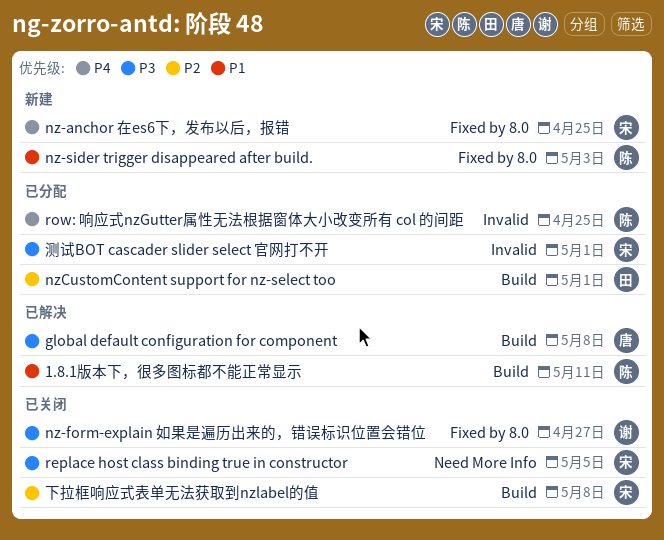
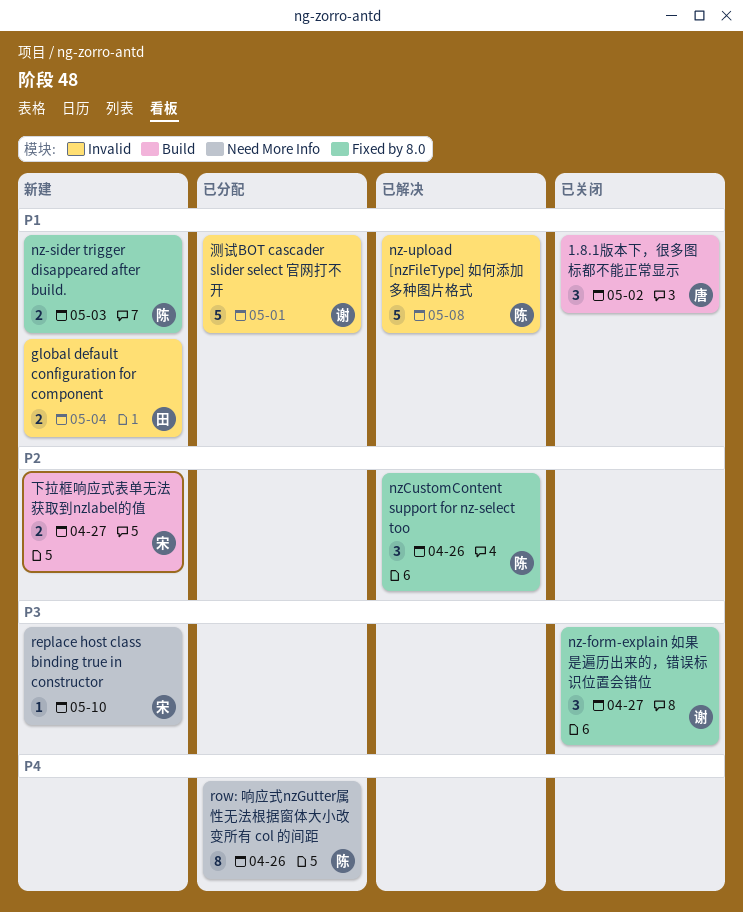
1.8.1版本下，很多图标都不能正常显示, status: 已解决 -> 已关闭
1.8.1版本下，很多图标都不能正常显示, owner: 陈 -> 唐
1.8.1版本下，很多图标都不能正常显示, due: May 11 -> May 2
global default configuration for component, status: 已解决 -> 新建
global default configuration for component, owner: 唐 -> 田
global default configuration for component, priority: P3 -> P1
global default configuration for component, label: Build -> Invalid
global default configuration for component, due: May 8 -> May 4
nz-anchor 在es6下，发布以后，报错: present -> none
nz-upload [nzFileType] 如何添加多种图片格式: none -> present
nzCustomContent support for nz-select too, status: 已分配 -> 已解决
nzCustomContent support for nz-select too, owner: 田 -> 陈
nzCustomContent support for nz-select too, label: Build -> Fixed by 8.0
nzCustomContent support for nz-select too, due: May 1 -> Apr 26
replace host class binding true in constructor, status: 已关闭 -> 新建
replace host class binding true in constructor, due: May 5 -> May 10
row: 响应式nzGutter属性无法根据窗体大小改变所有 col 的间距, label: Invalid -> Need More Info
row: 响应式nzGutter属性无法根据窗体大小改变所有 col 的间距, due: Apr 25 -> Apr 26
下拉框响应式表单无法获取到nzlabel的值, status: 已关闭 -> 新建
下拉框响应式表单无法获取到nzlabel的值, due: May 8 -> Apr 27
测试BOT cascader slider select 官网打不开, owner: 宋 -> 谢
测试BOT cascader slider select 官网打不开, priority: P3 -> P1

